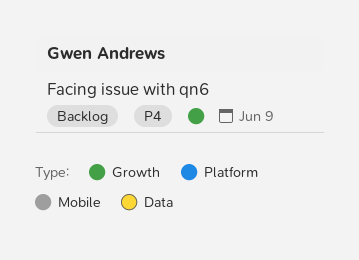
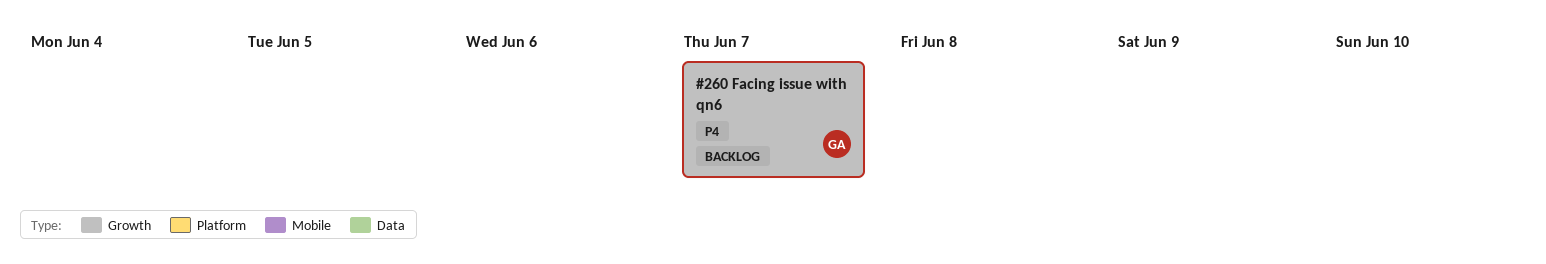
Facing issue with qn6, due: Jun 9 -> Jun 7

